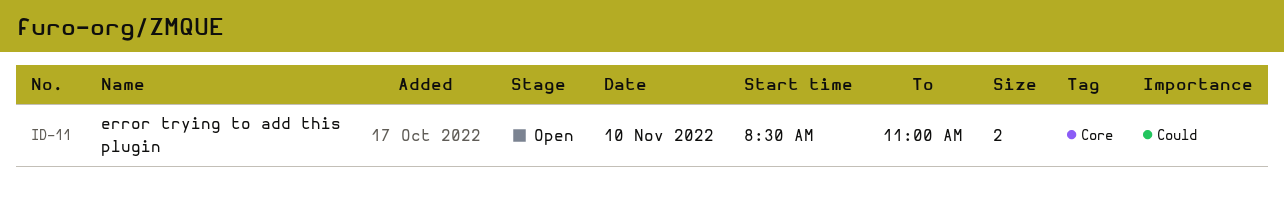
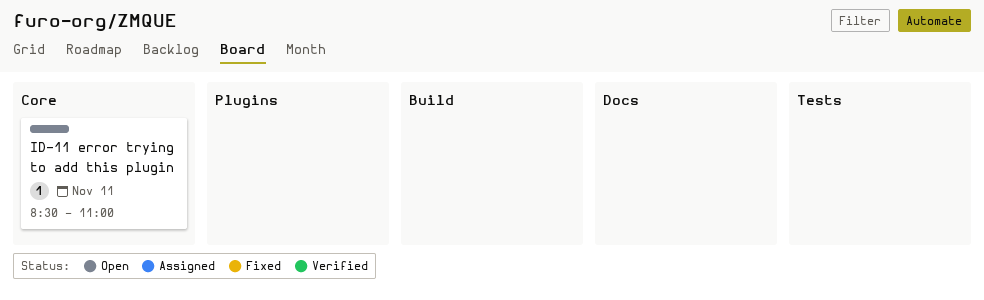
ID-11, estimate: 2 -> 1
ID-11, day: Nov 10 -> Nov 11

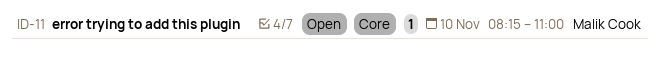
ID-11, day: Nov 11 -> Nov 10
ID-11, begins: 08:30 -> 08:15

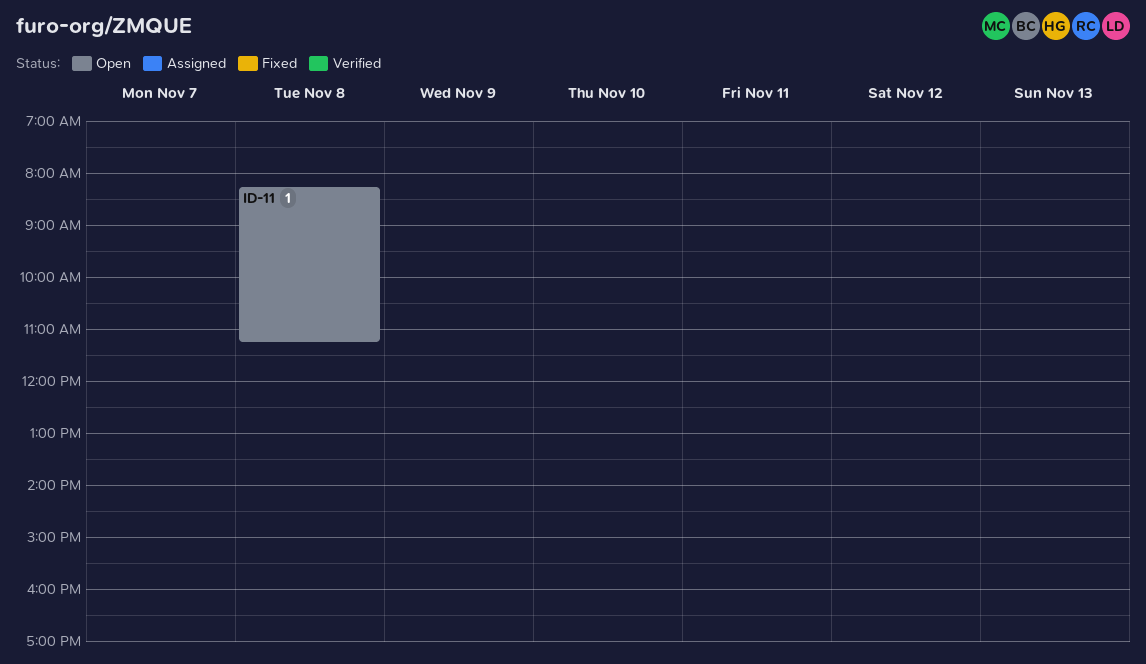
ID-11, day: Nov 10 -> Nov 8
ID-11, ends: 11:00 -> 11:15

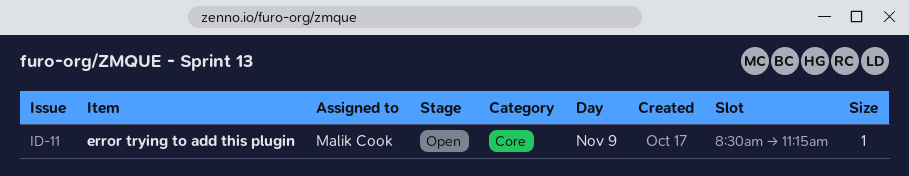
ID-11, day: Nov 8 -> Nov 9
ID-11, begins: 08:15 -> 08:30

